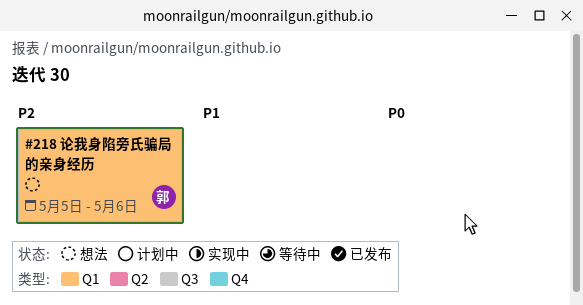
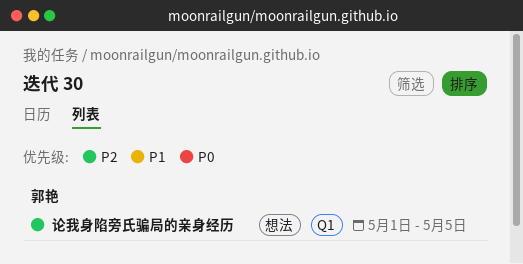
论我身陷旁氏骗局的亲身经历, start: May 5 -> May 1
论我身陷旁氏骗局的亲身经历, due: May 6 -> May 5

